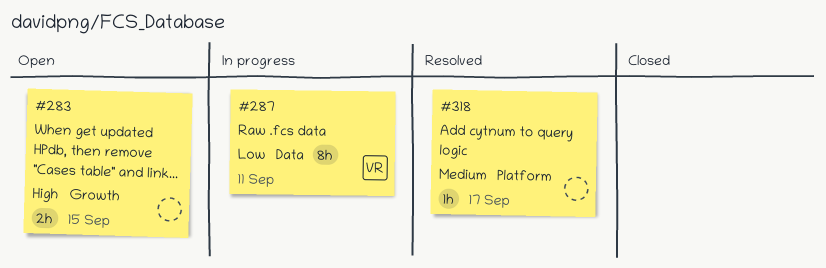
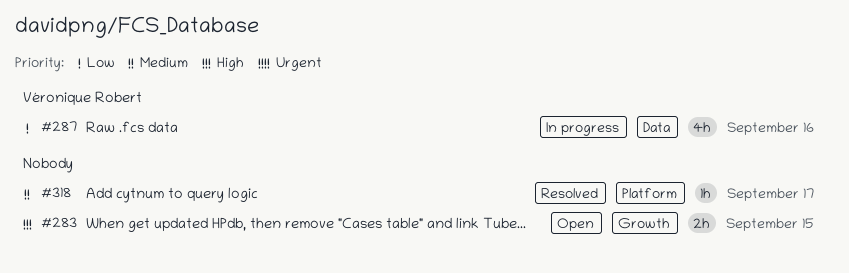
#287, estimate: 8h -> 4h
#287, due: Sep 11 -> Sep 16

